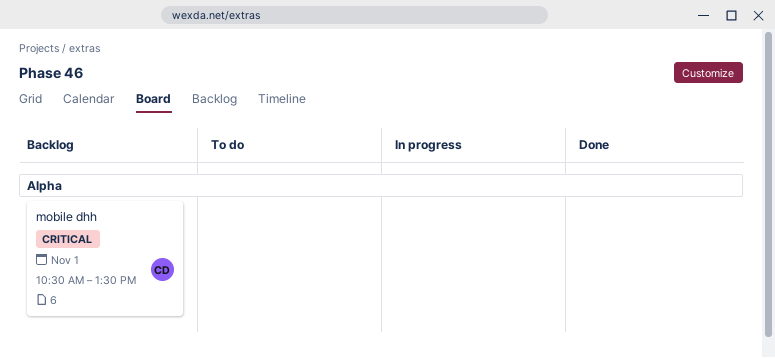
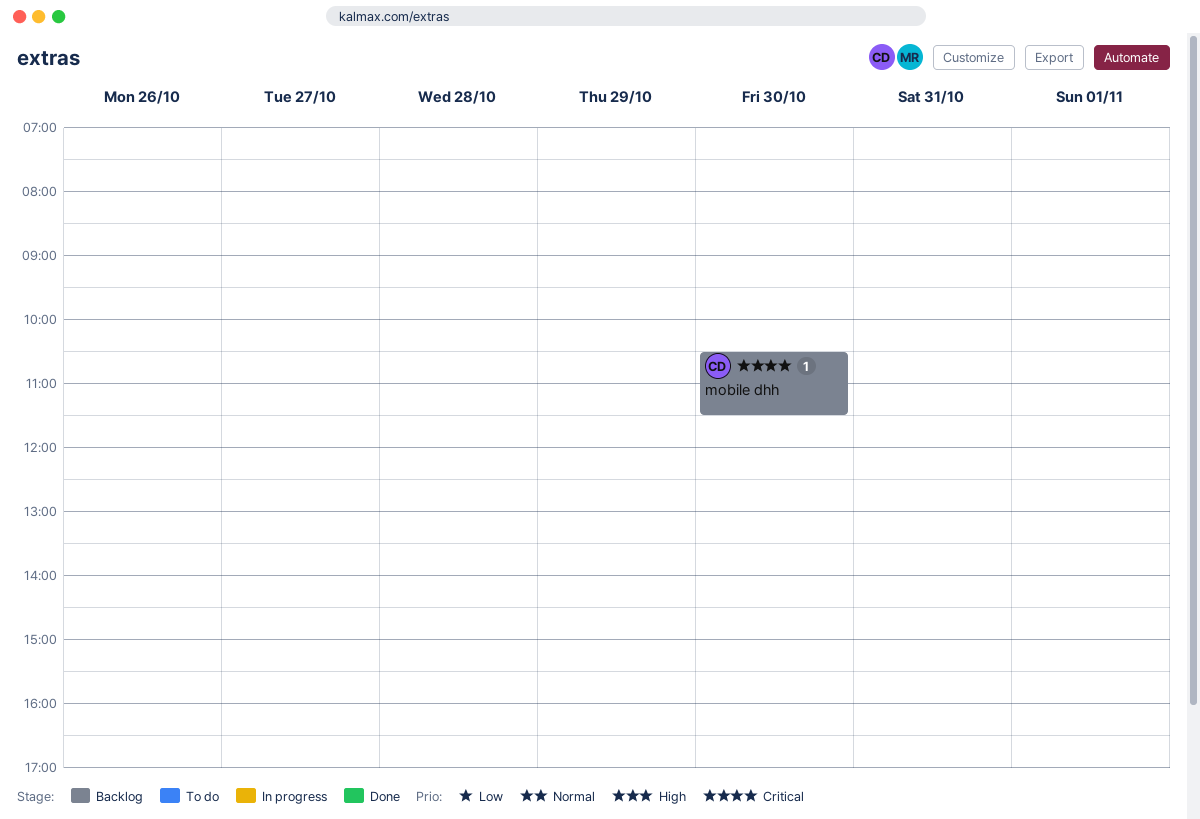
mobile dhh, day: Nov 1 -> Oct 30
mobile dhh, ends: 13:30 -> 11:30

